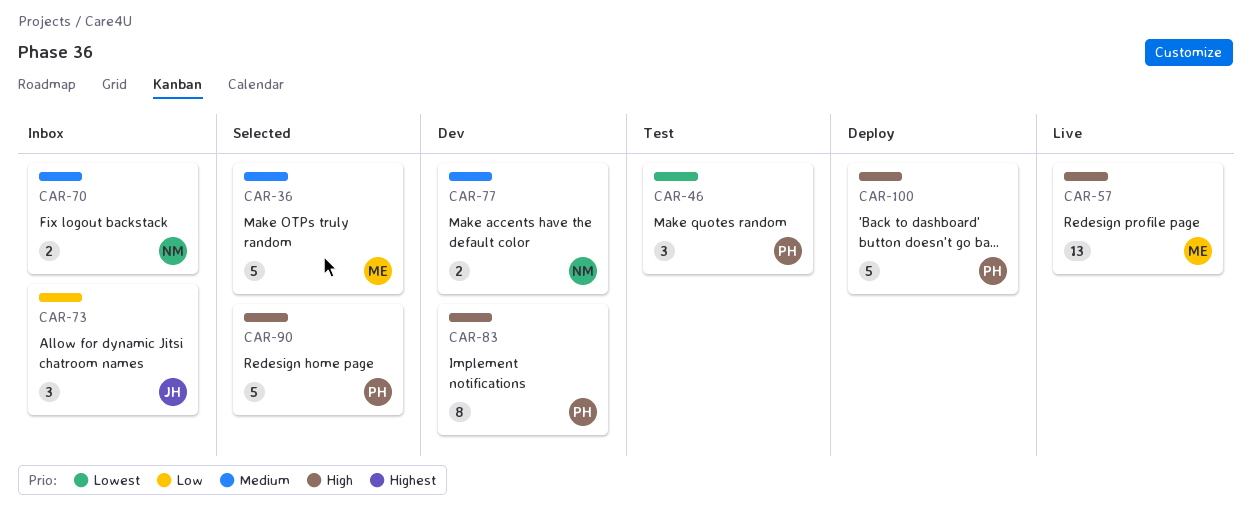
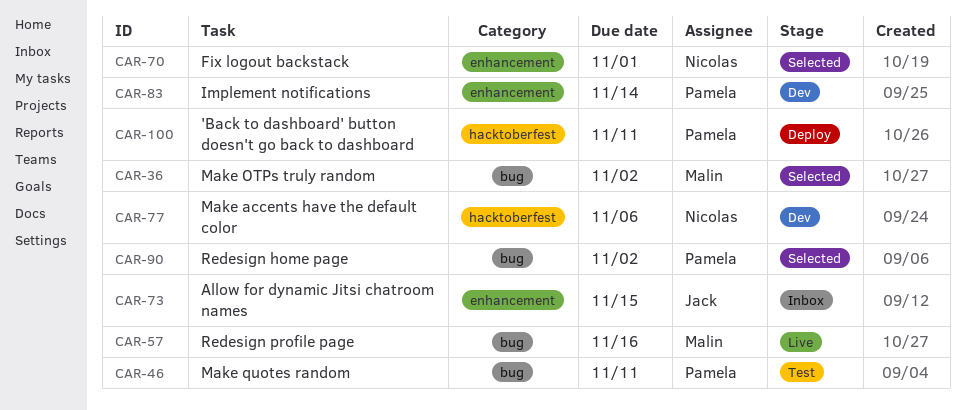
CAR-70, status: Inbox -> Selected

